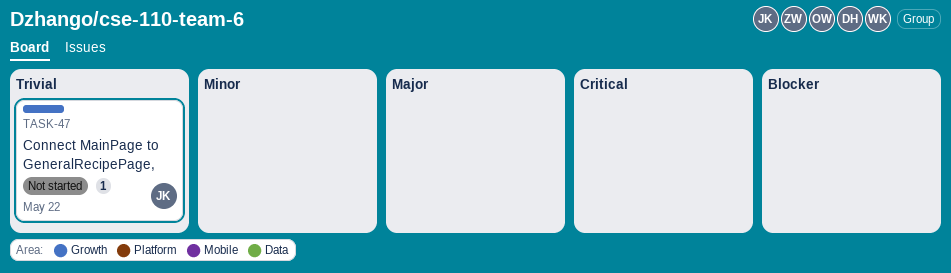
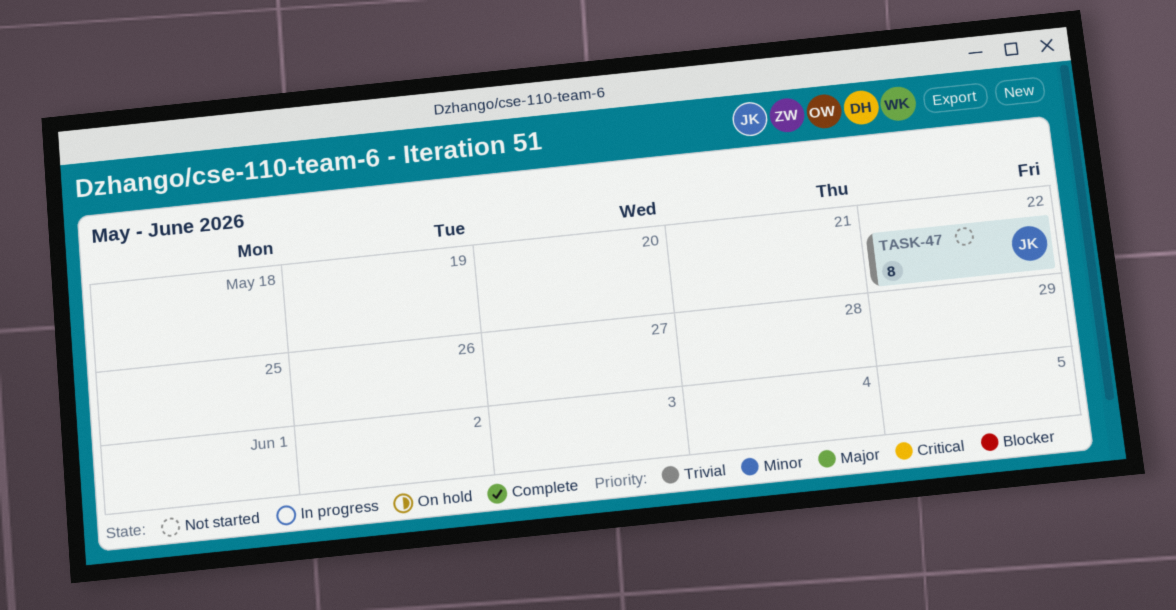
TASK-47, estimate: 1 -> 8

